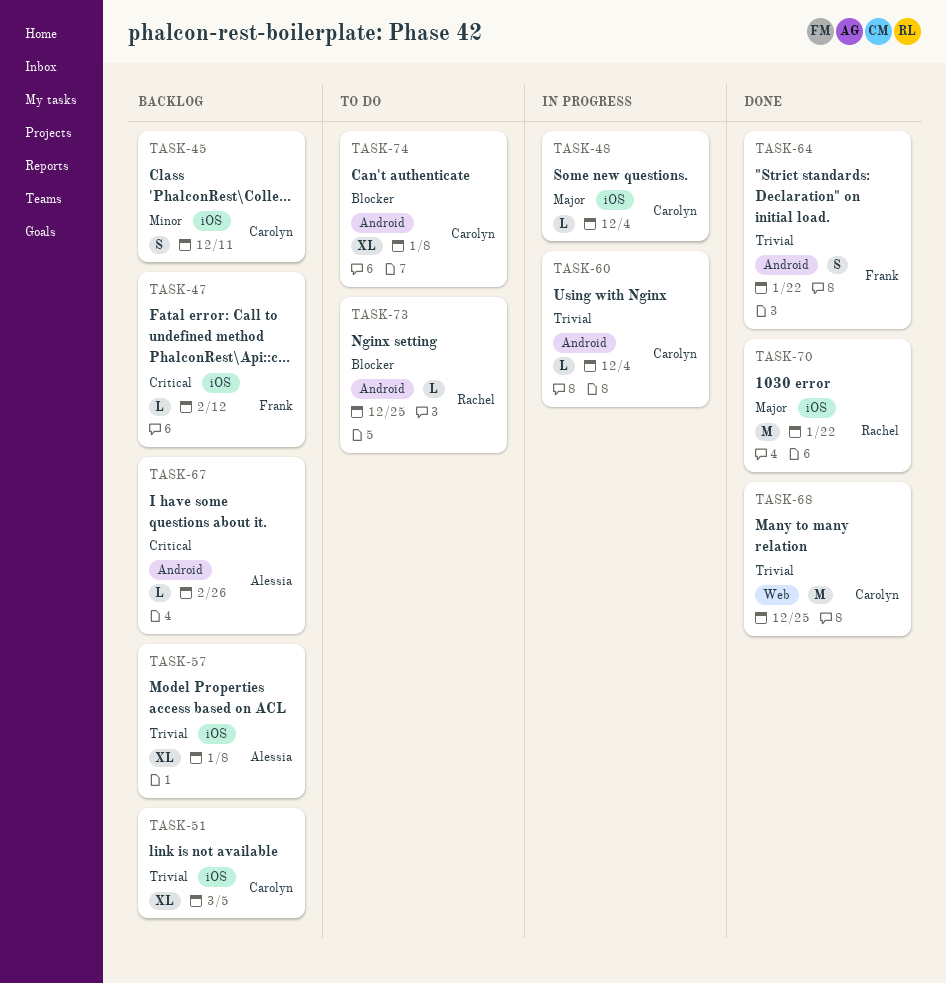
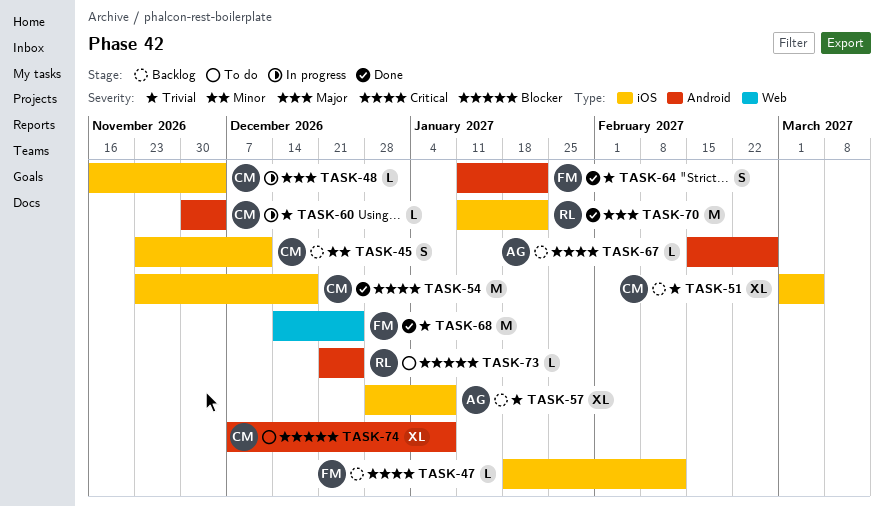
TASK-54: none -> present
TASK-68, owner: Carolyn -> Frank

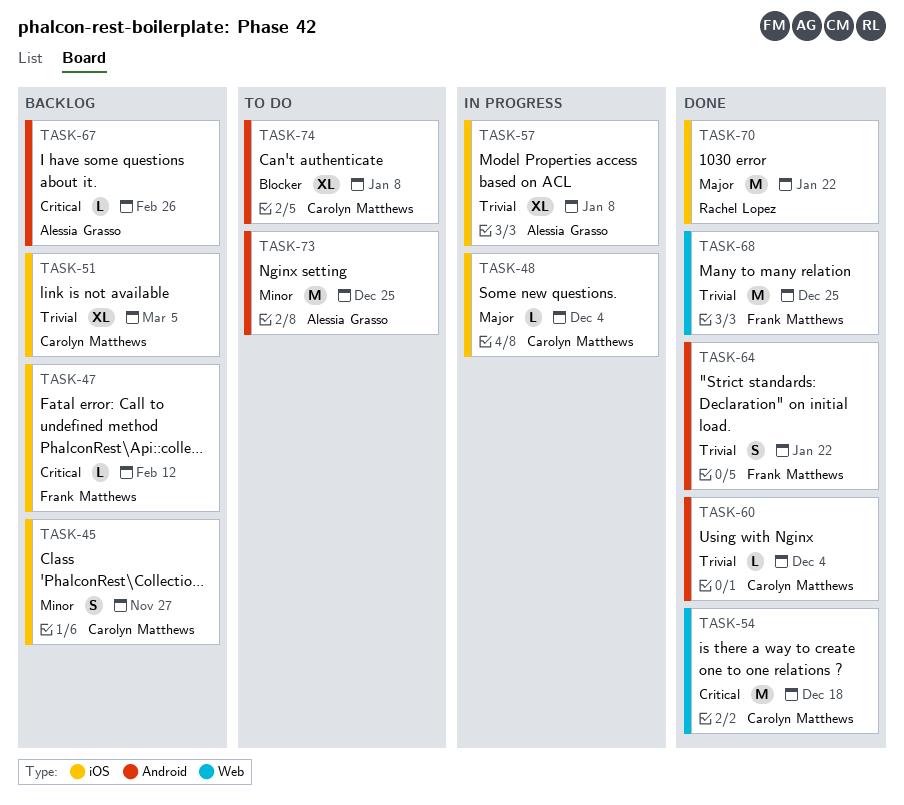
TASK-45, due: Dec 11 -> Nov 27
TASK-54, label: iOS -> Web
TASK-57, status: Backlog -> In progress
TASK-60, status: In progress -> Done
TASK-73, owner: Rachel Lopez -> Alessia Grasso
TASK-73, priority: Blocker -> Minor
TASK-73, estimate: L -> M

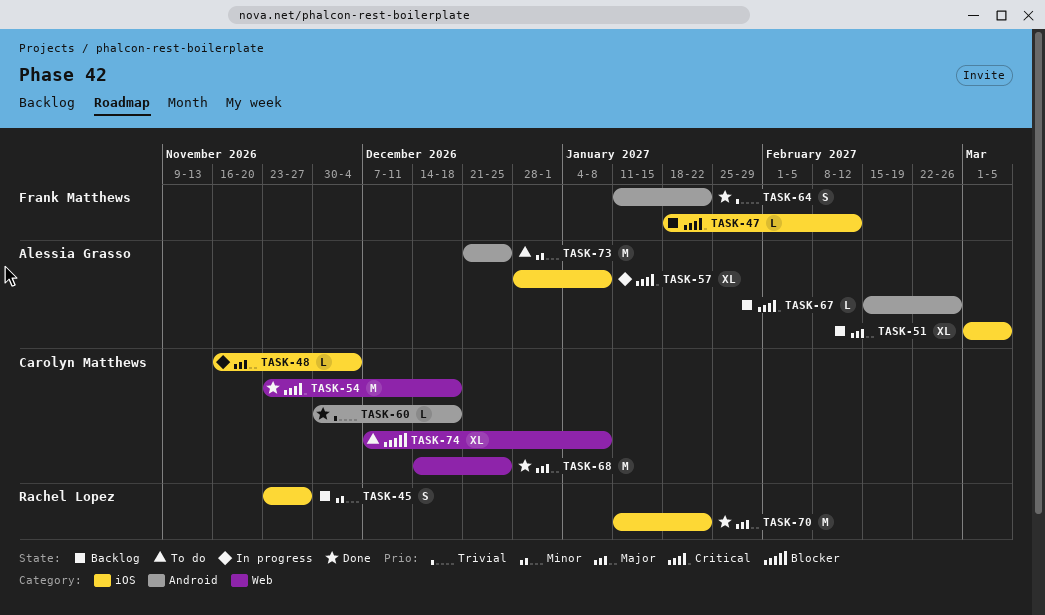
TASK-45, owner: Carolyn Matthews -> Rachel Lopez
TASK-51, owner: Carolyn Matthews -> Alessia Grasso
TASK-51, priority: Trivial -> Major
TASK-57, priority: Trivial -> Critical
TASK-60, due: Dec 4 -> Dec 18
TASK-68, owner: Frank Matthews -> Carolyn Matthews
TASK-68, priority: Trivial -> Major
TASK-74, label: Android -> Web

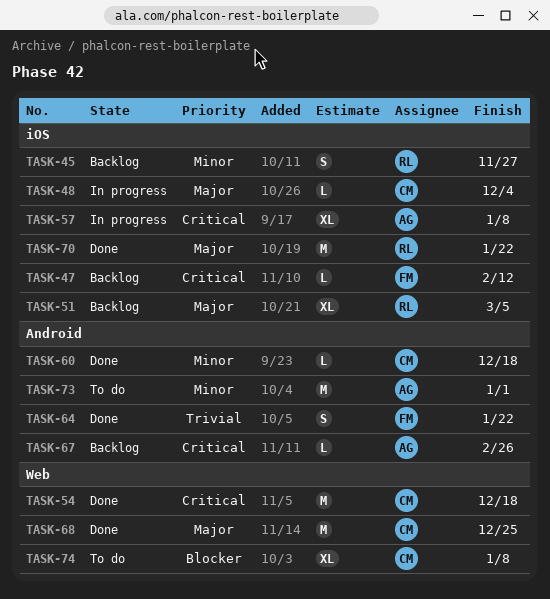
TASK-51, owner: Alessia Grasso -> Rachel Lopez
TASK-60, priority: Trivial -> Minor
TASK-73, due: Dec 25 -> Jan 1

